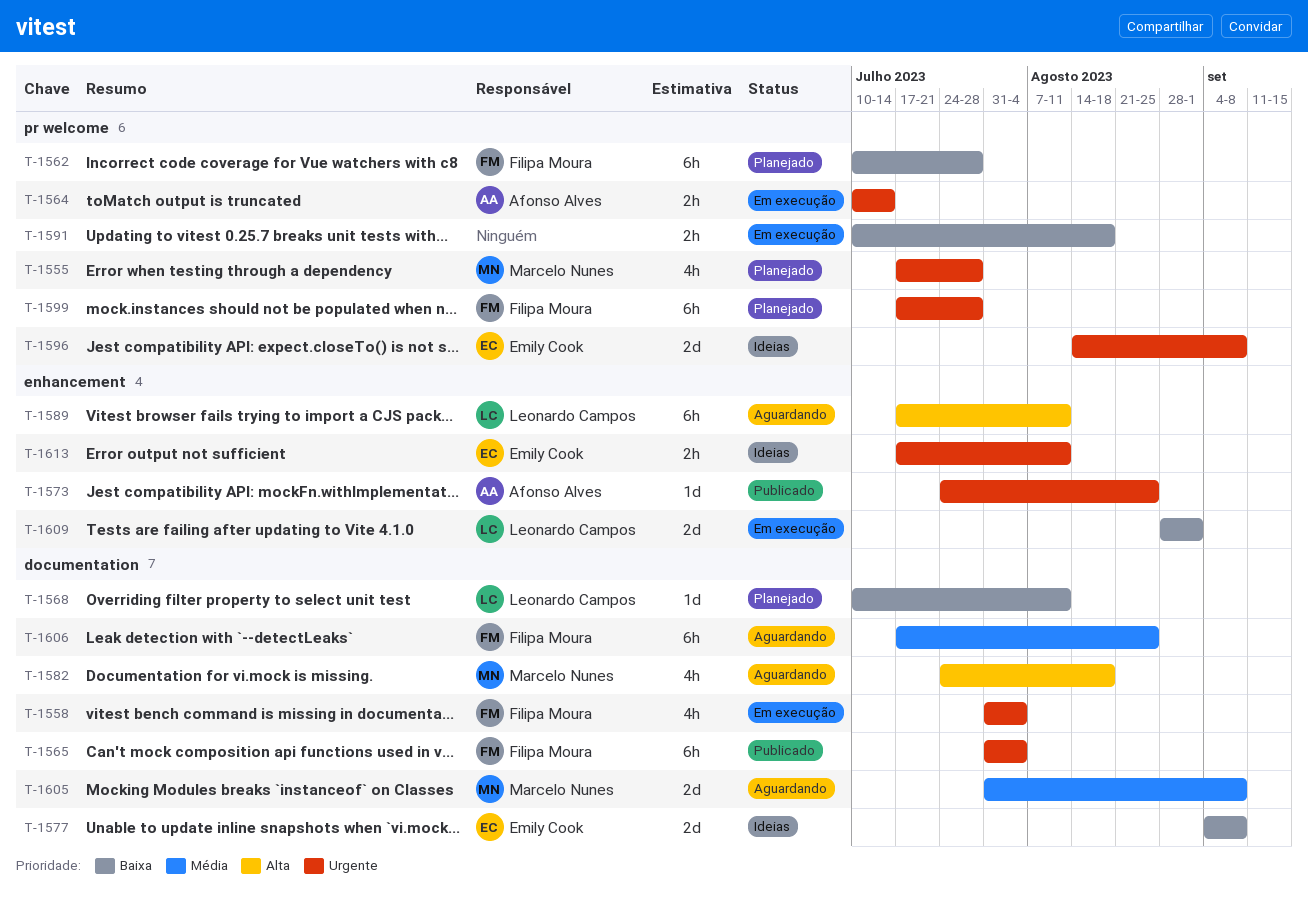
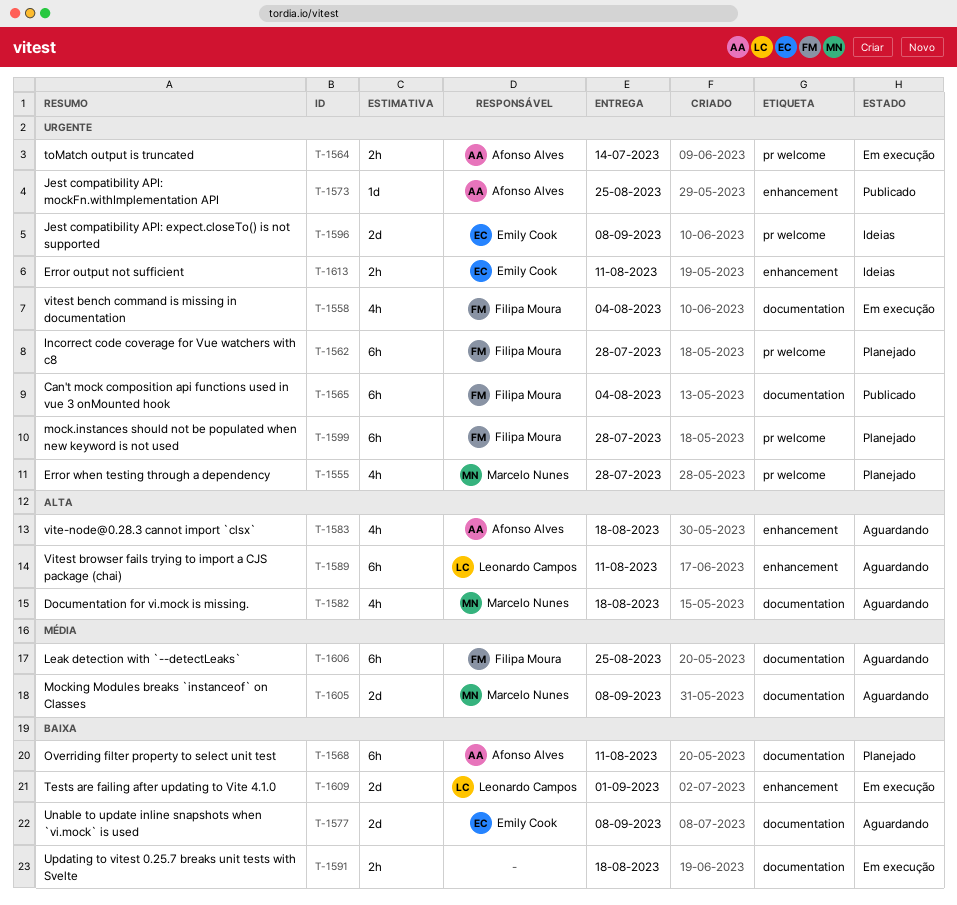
T-1562, priority: Baixa -> Urgente
T-1568, owner: Leonardo Campos -> Afonso Alves
T-1568, estimate: 1d -> 6h
T-1577, status: Ideias -> Aguardando
T-1583: none -> present
T-1591, label: pr welcome -> documentation

